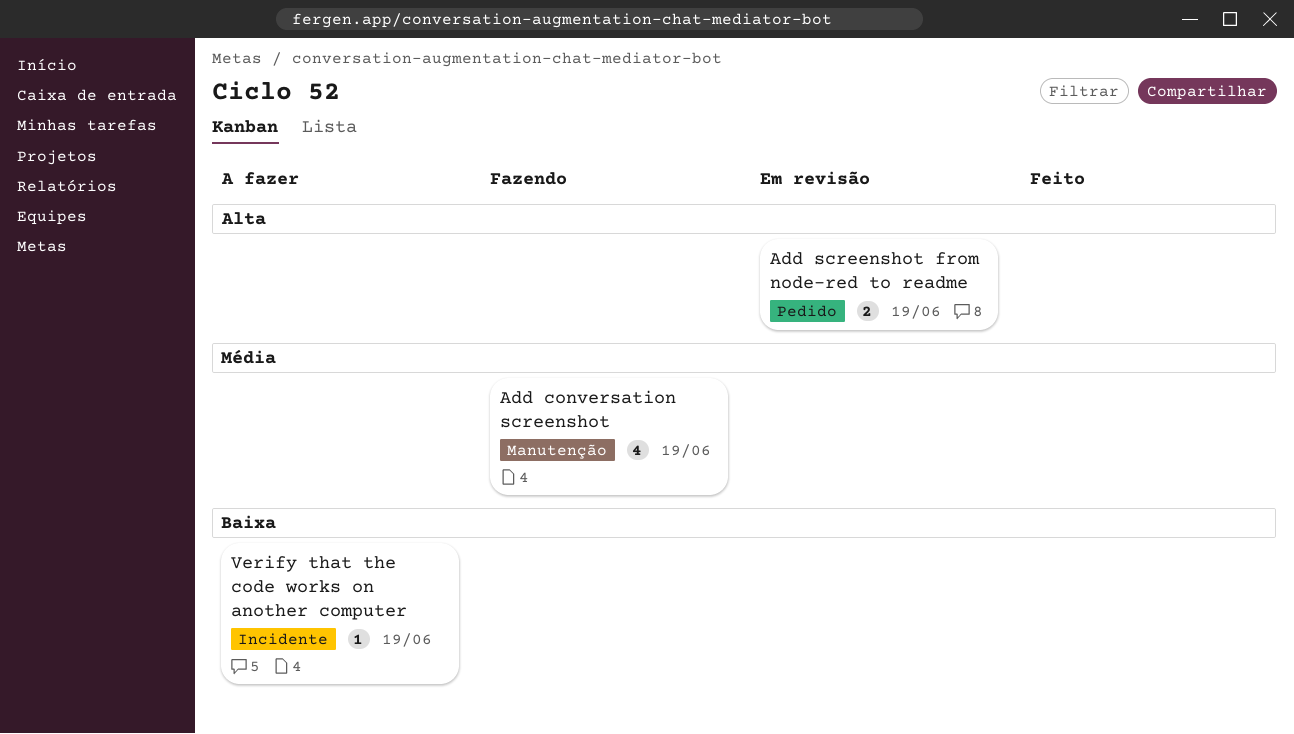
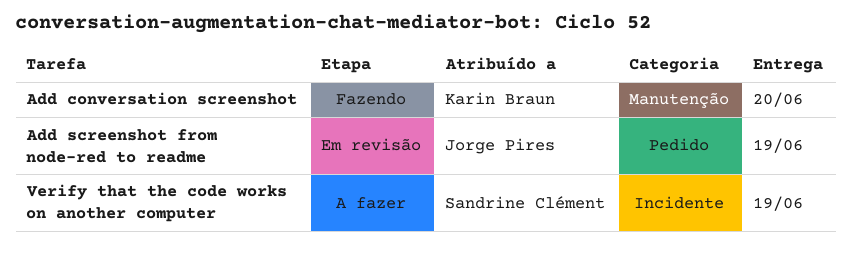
Add conversation screenshot, due: Jun 19 -> Jun 20

